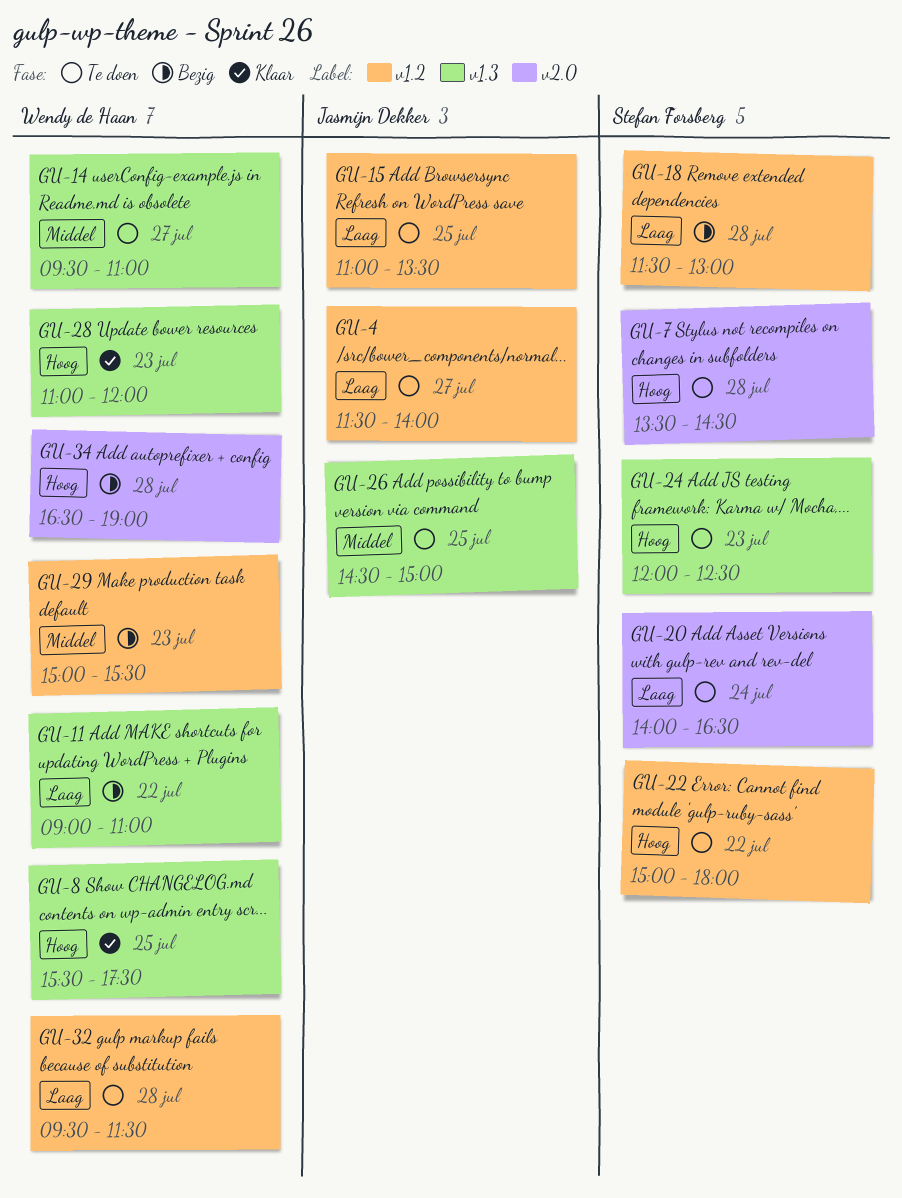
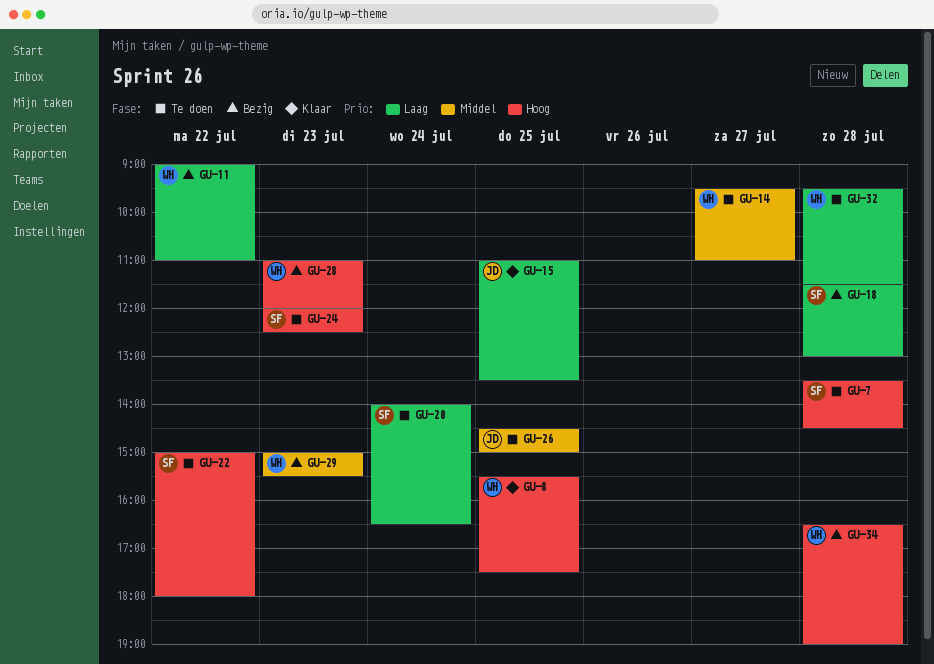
GU-4: present -> none
GU-15, status: Te doen -> Klaar
GU-28, status: Klaar -> Bezig

